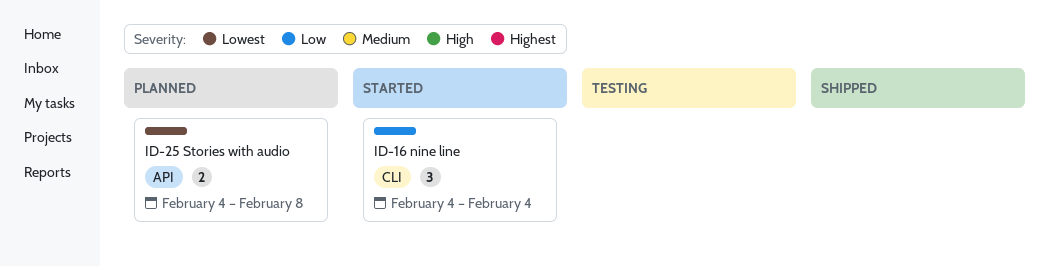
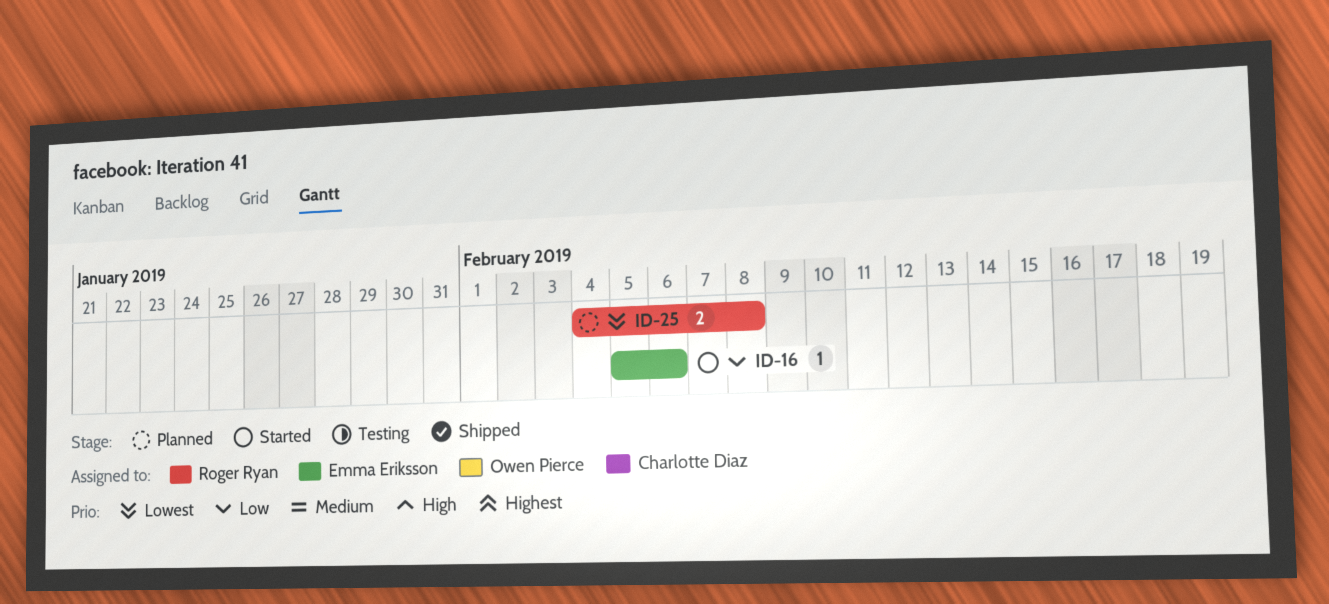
ID-16, estimate: 3 -> 1
ID-16, start: Feb 4 -> Feb 5
ID-16, due: Feb 4 -> Feb 6

